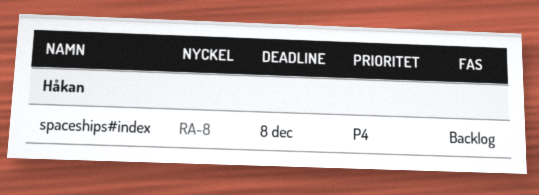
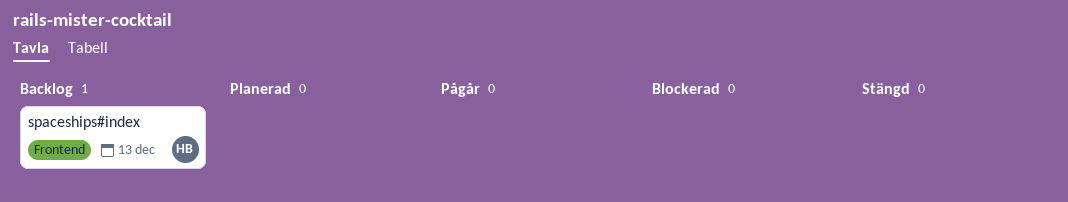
spaceships#index, due: Dec 8 -> Dec 13

